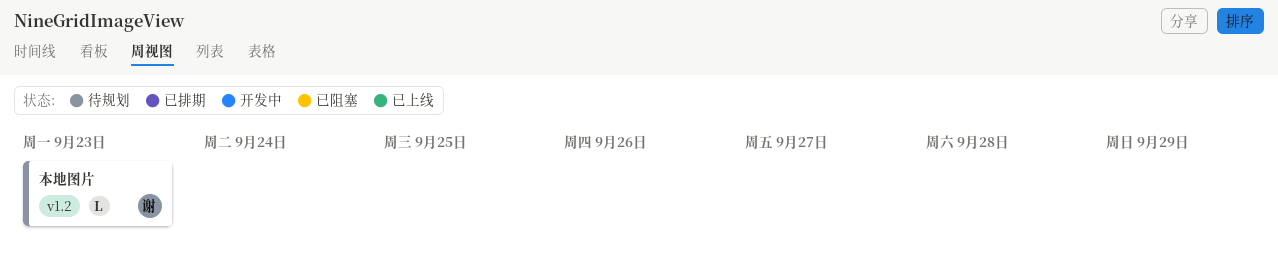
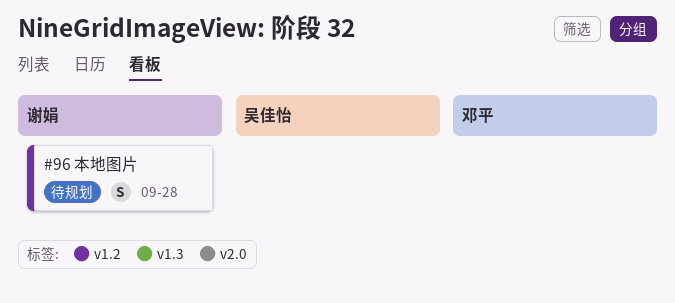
本地图片, estimate: L -> S
本地图片, due: Sep 23 -> Sep 28

